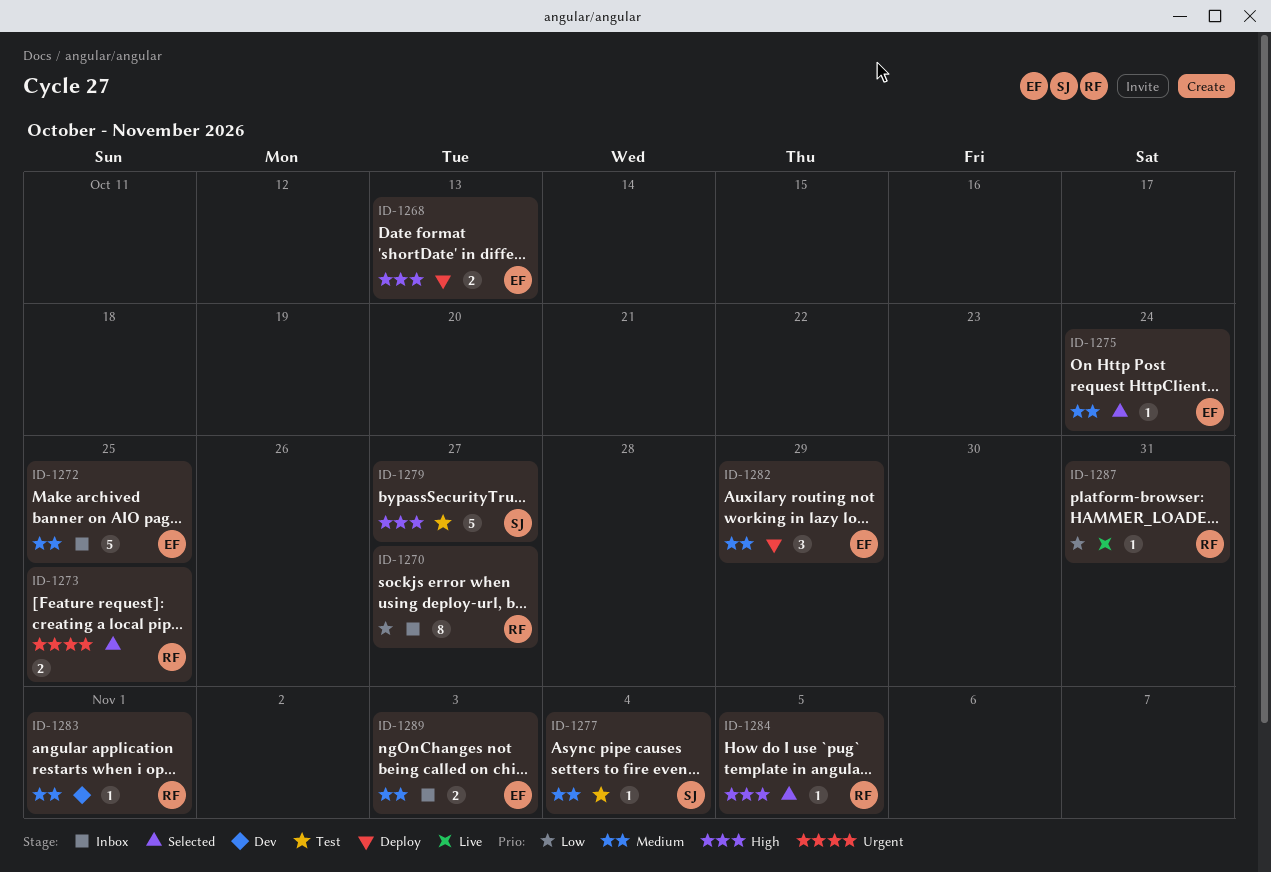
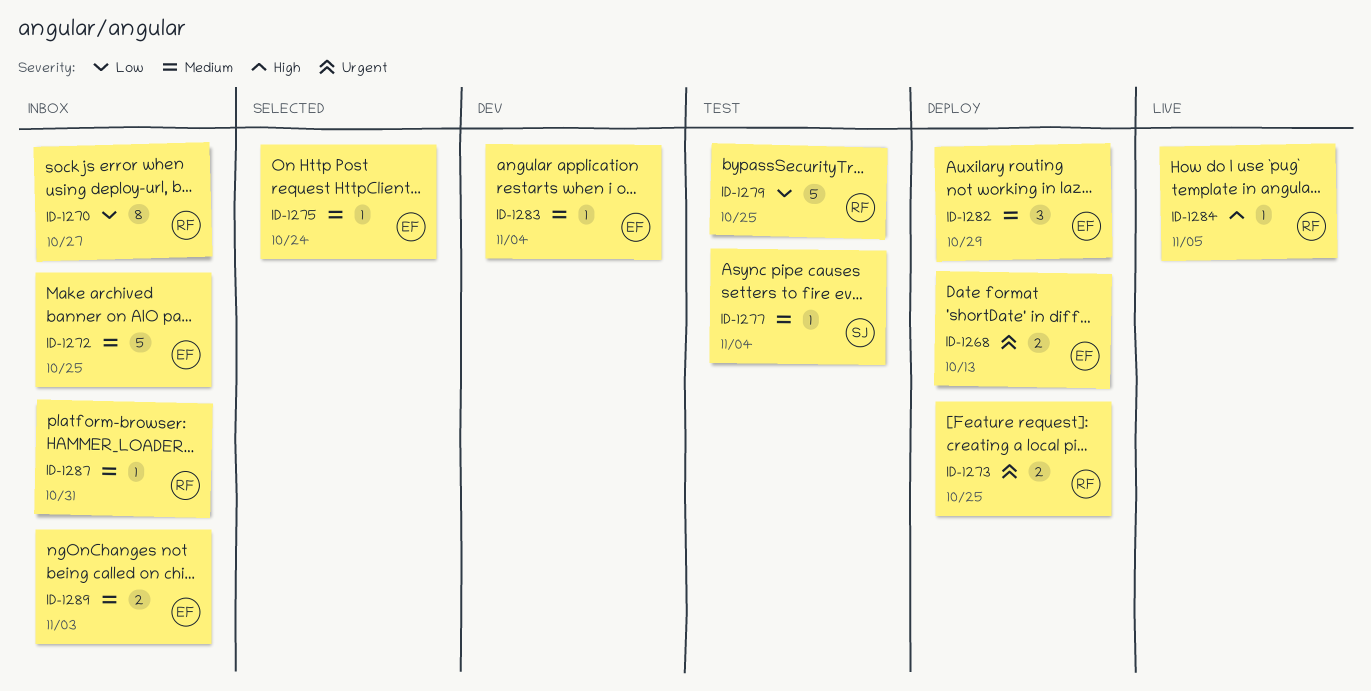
ID-1268, priority: High -> Urgent
ID-1273, status: Selected -> Deploy
ID-1279, owner: SJ -> RF
ID-1279, priority: High -> Low
ID-1279, due: Oct 27 -> Oct 25
ID-1283, owner: RF -> EF
ID-1283, due: Nov 1 -> Nov 4
ID-1284, status: Selected -> Live
ID-1287, status: Live -> Inbox
ID-1287, priority: Low -> Medium

